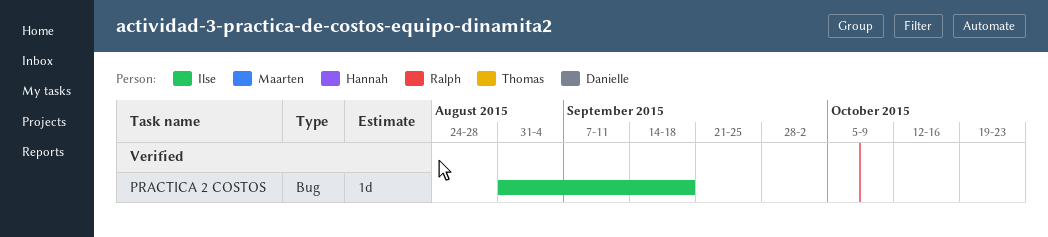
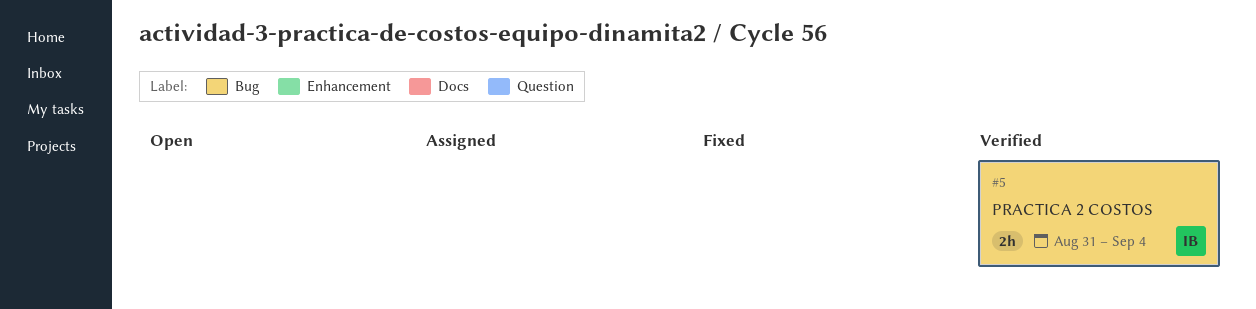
PRACTICA 2 COSTOS, estimate: 1d -> 2h
PRACTICA 2 COSTOS, due: Sep 18 -> Sep 4

